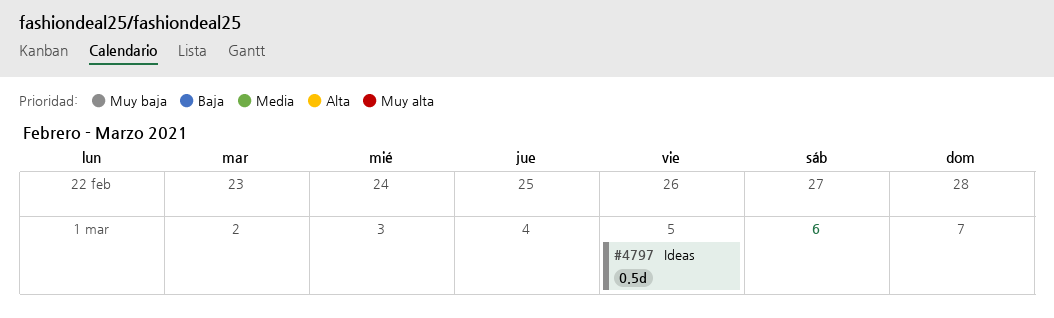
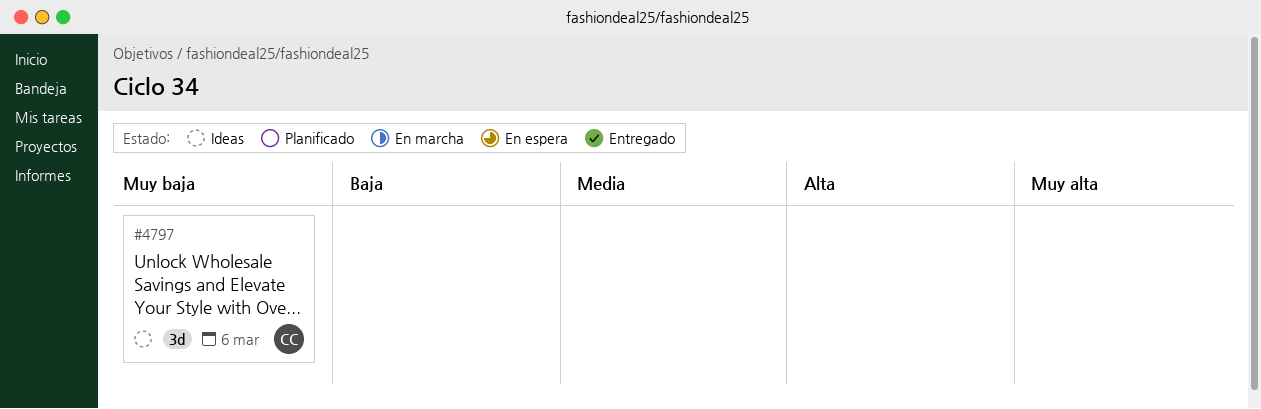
#4797, estimate: 0.5d -> 3d
#4797, due: Mar 5 -> Mar 6

